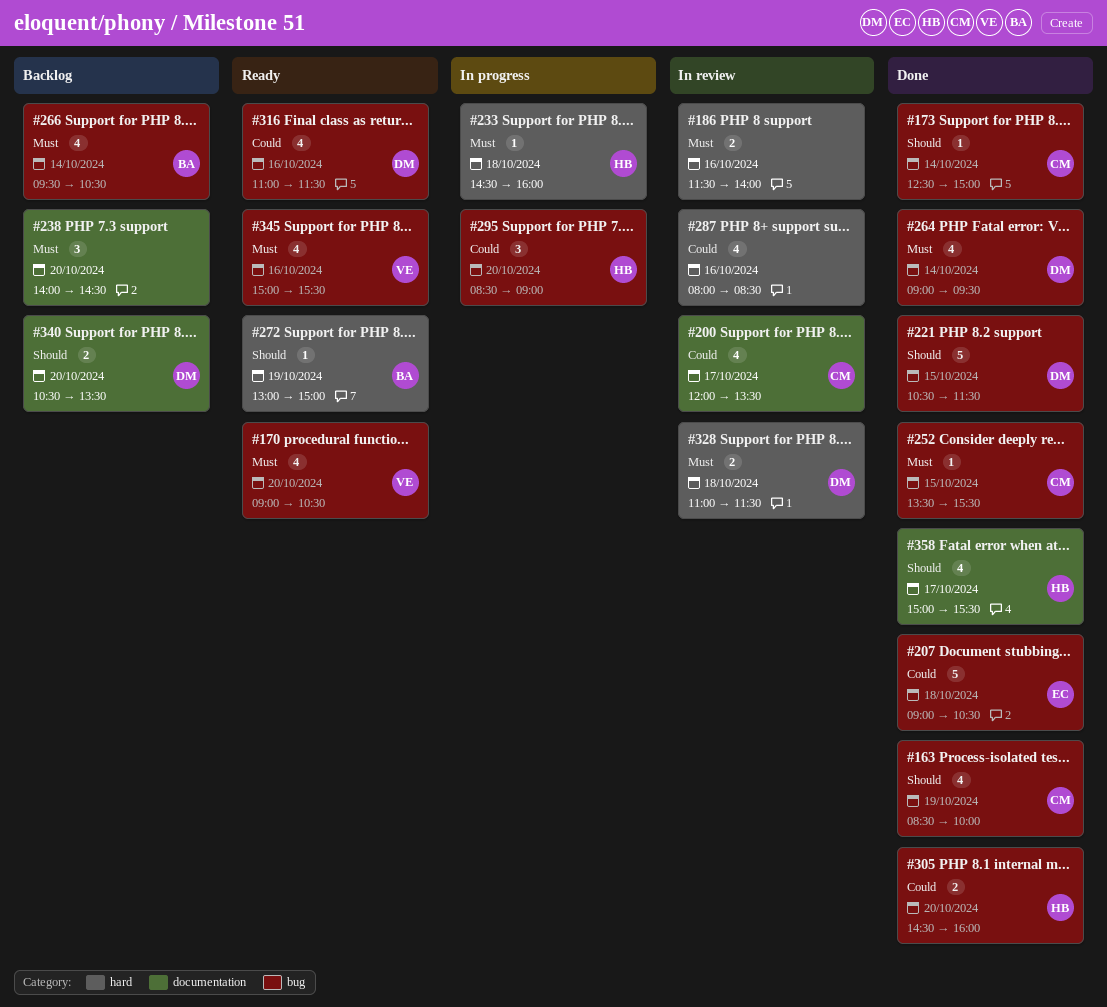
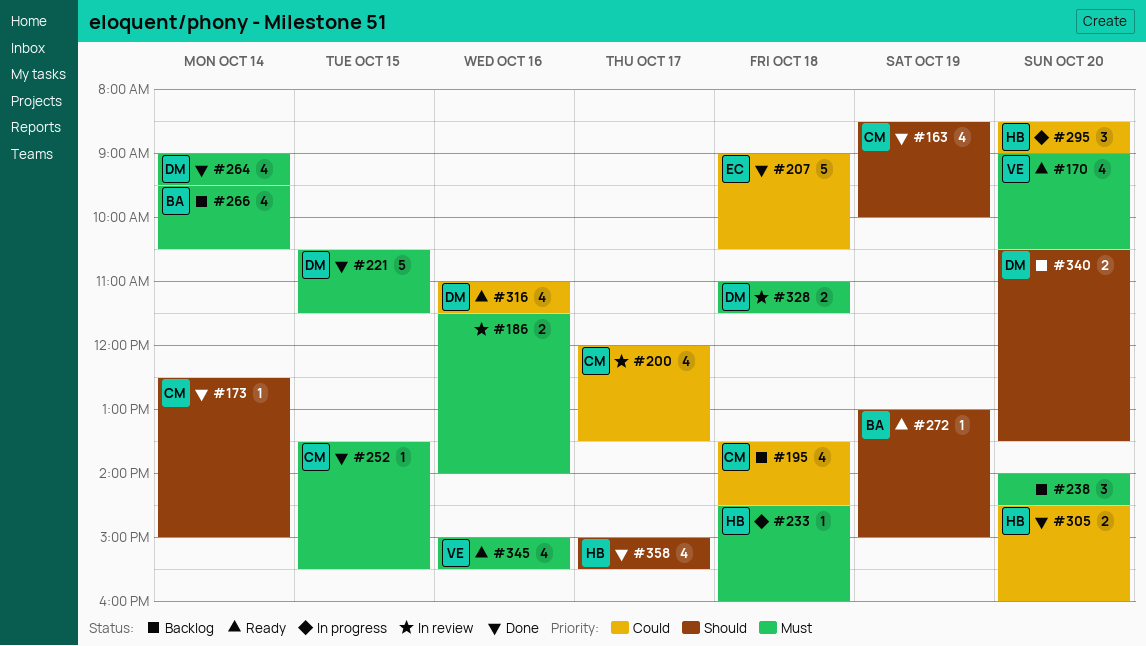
#195: none -> present
#221, priority: Should -> Must
#287: present -> none

